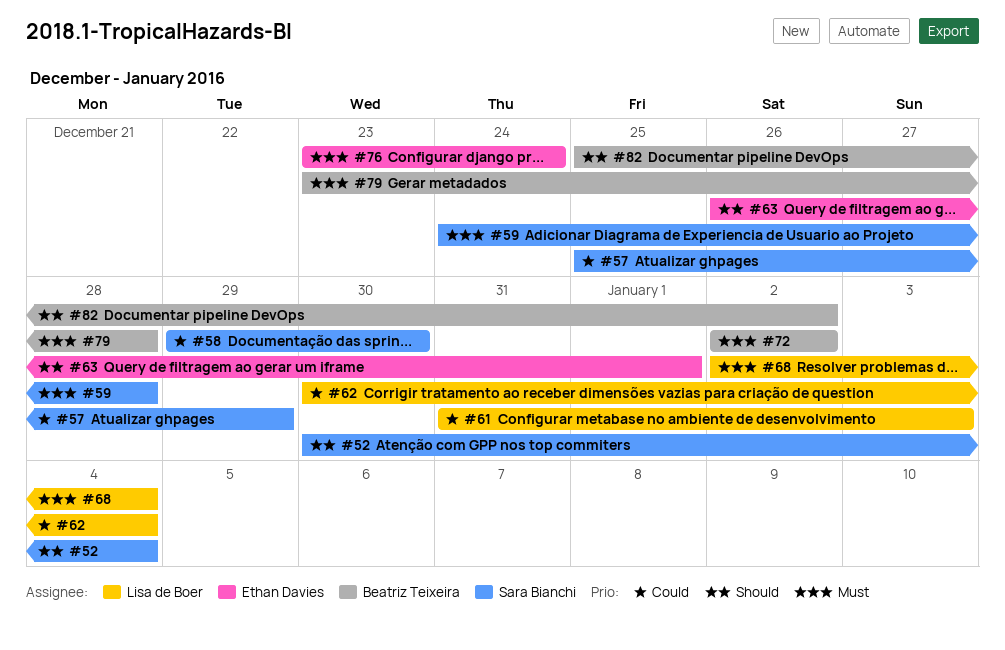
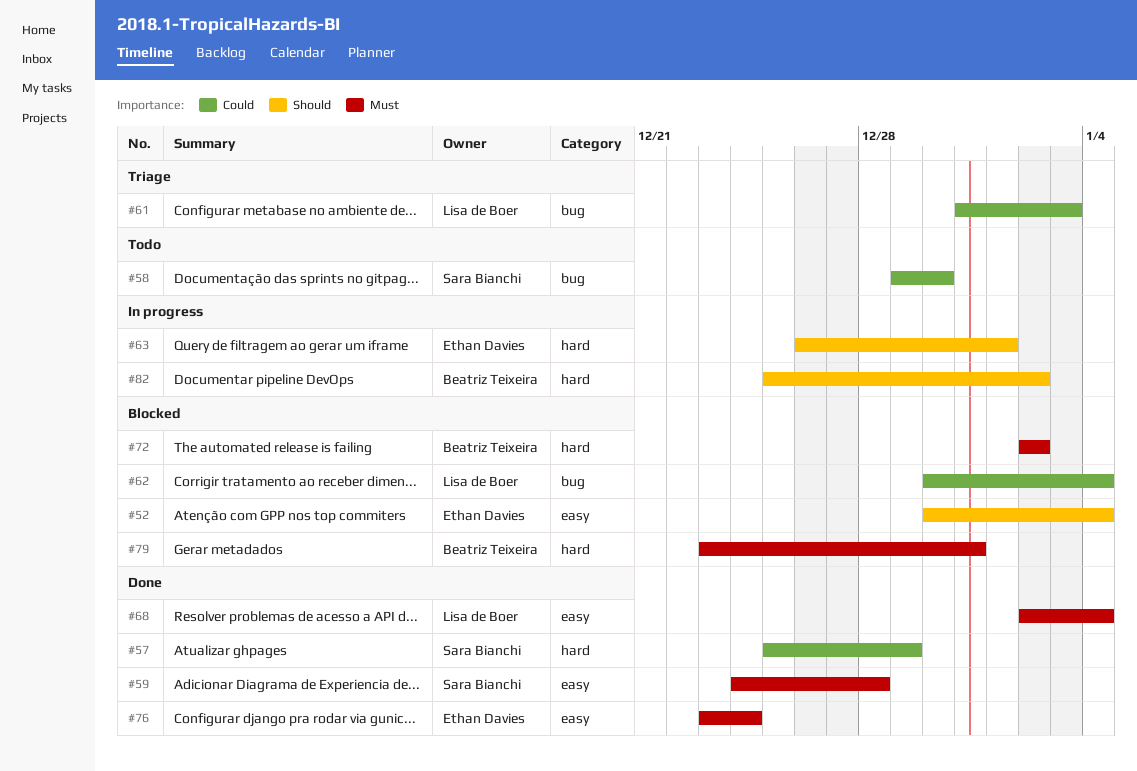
#52, owner: Sara Bianchi -> Ethan Davies
#79, due: Dec 28 -> Dec 31

